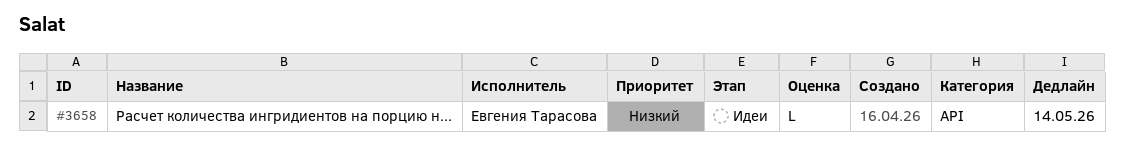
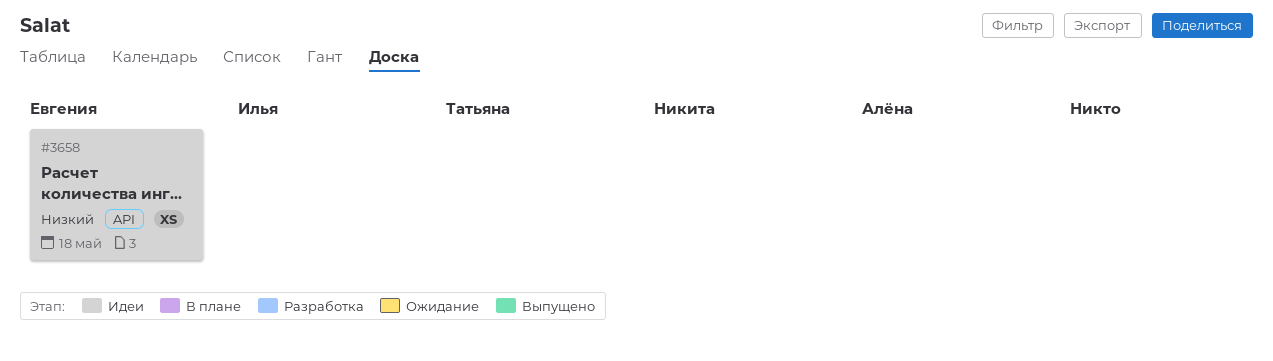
#3658, estimate: L -> XS
#3658, due: May 14 -> May 18

